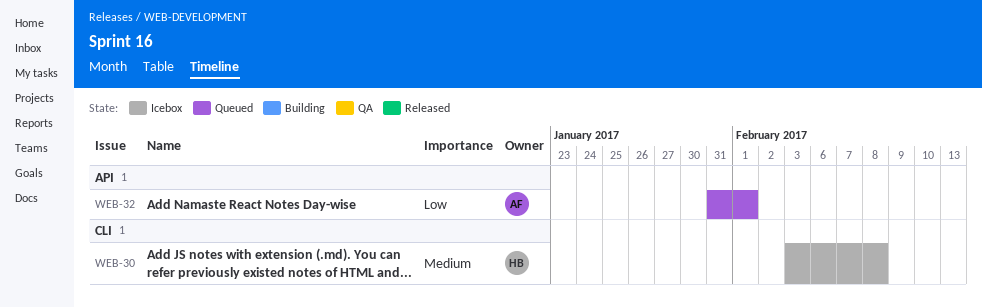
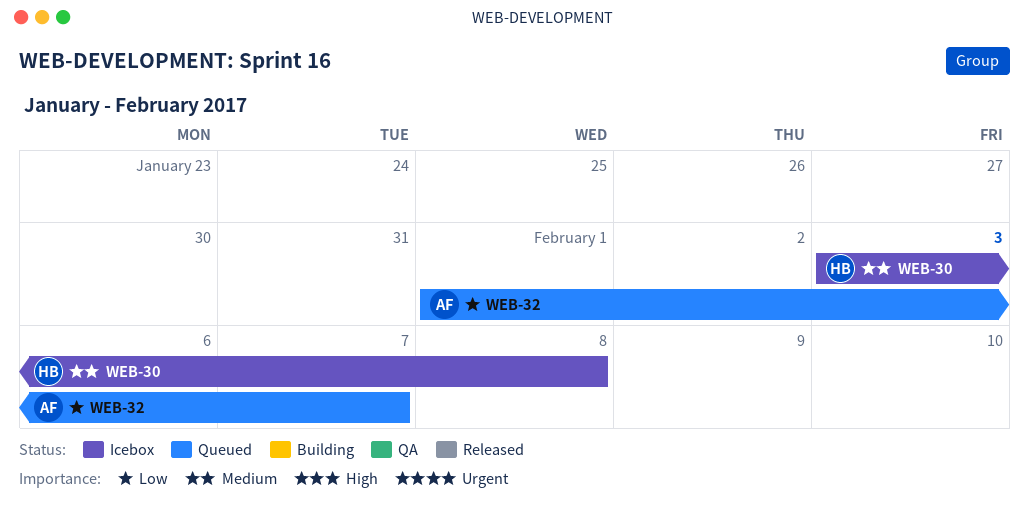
WEB-32, start: Jan 31 -> Feb 1
WEB-32, due: Feb 1 -> Feb 7

